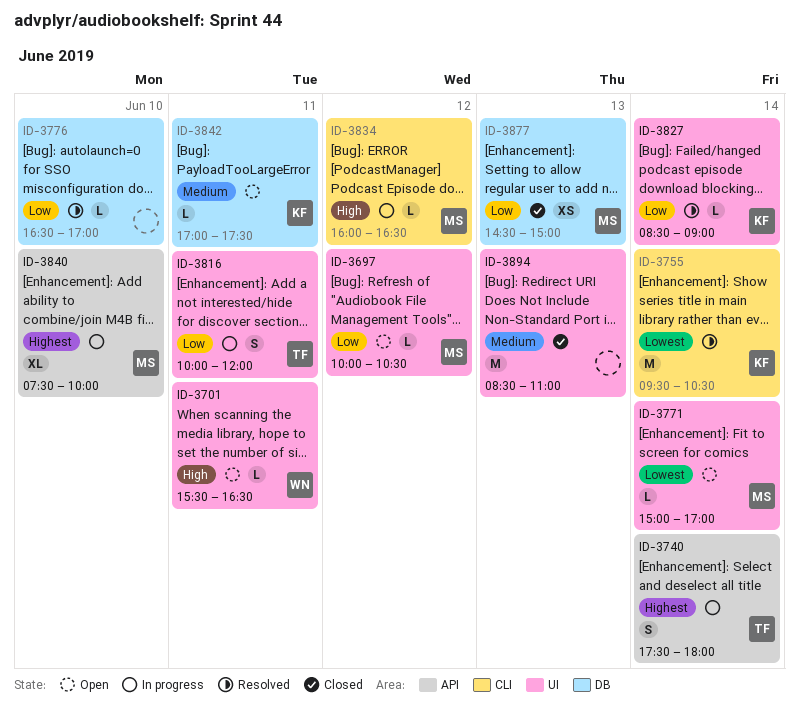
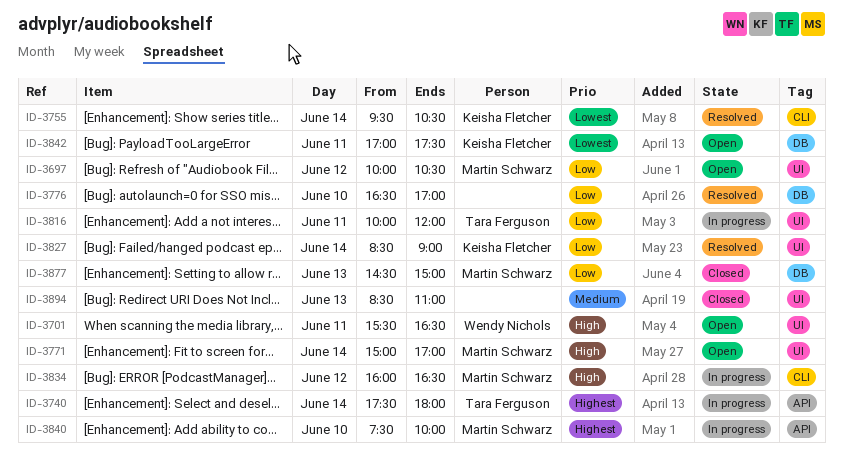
ID-3771, priority: Lowest -> High
ID-3842, priority: Medium -> Lowest

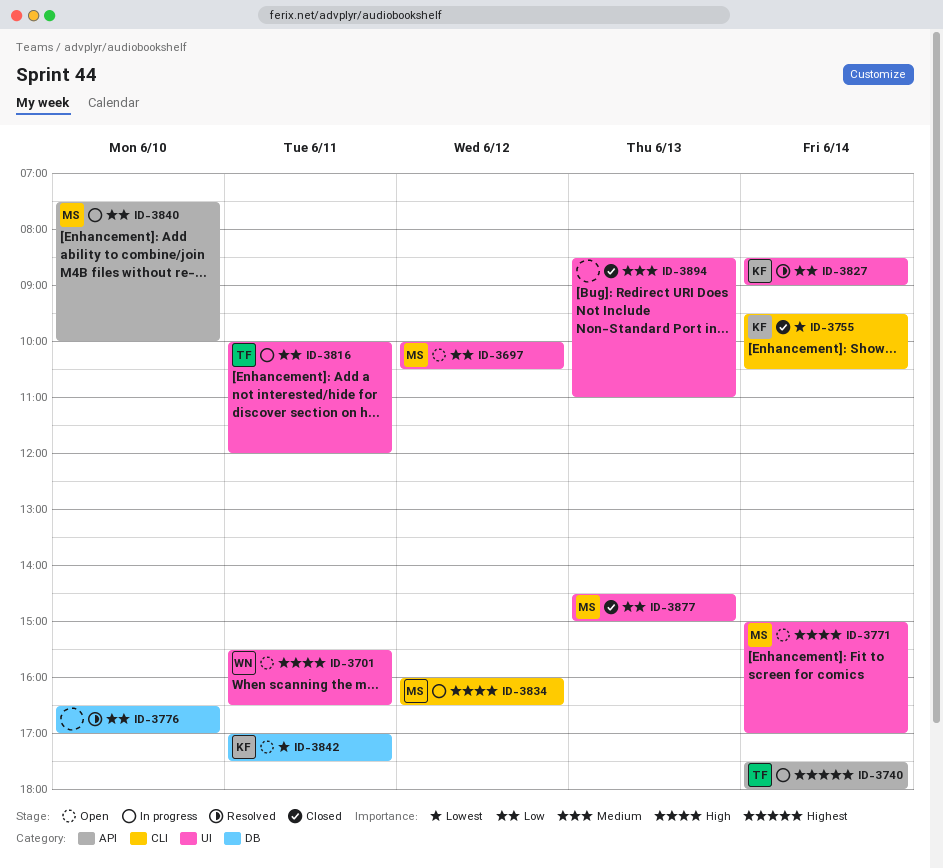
ID-3755, status: Resolved -> Closed
ID-3840, priority: Highest -> Low
ID-3877, label: DB -> UI

